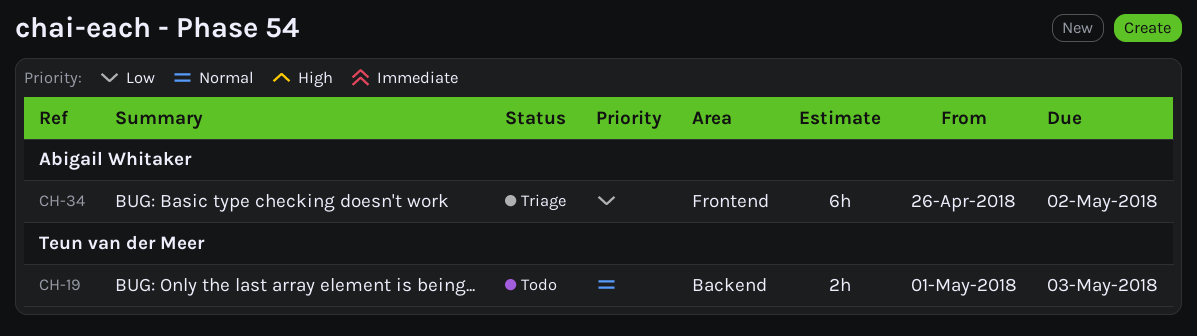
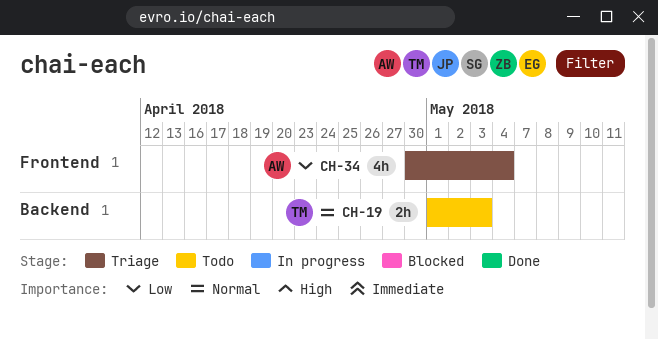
CH-34, estimate: 6h -> 4h
CH-34, start: Apr 26 -> Apr 30
CH-34, due: May 2 -> May 4

